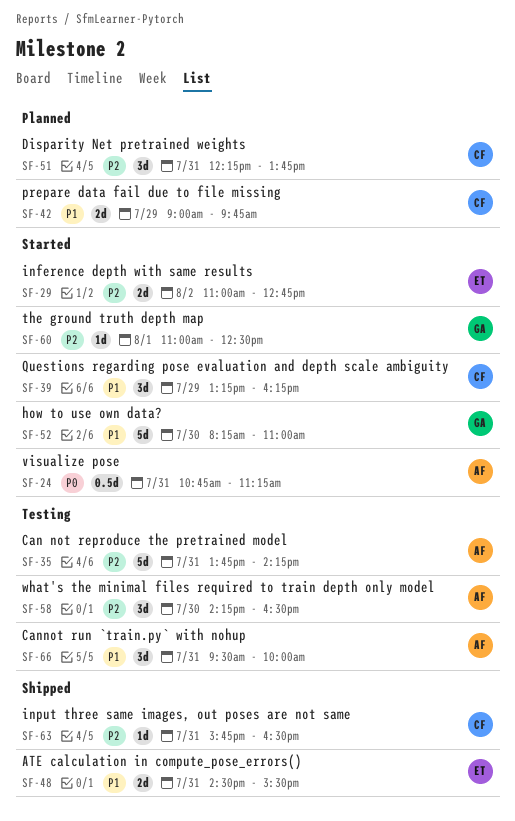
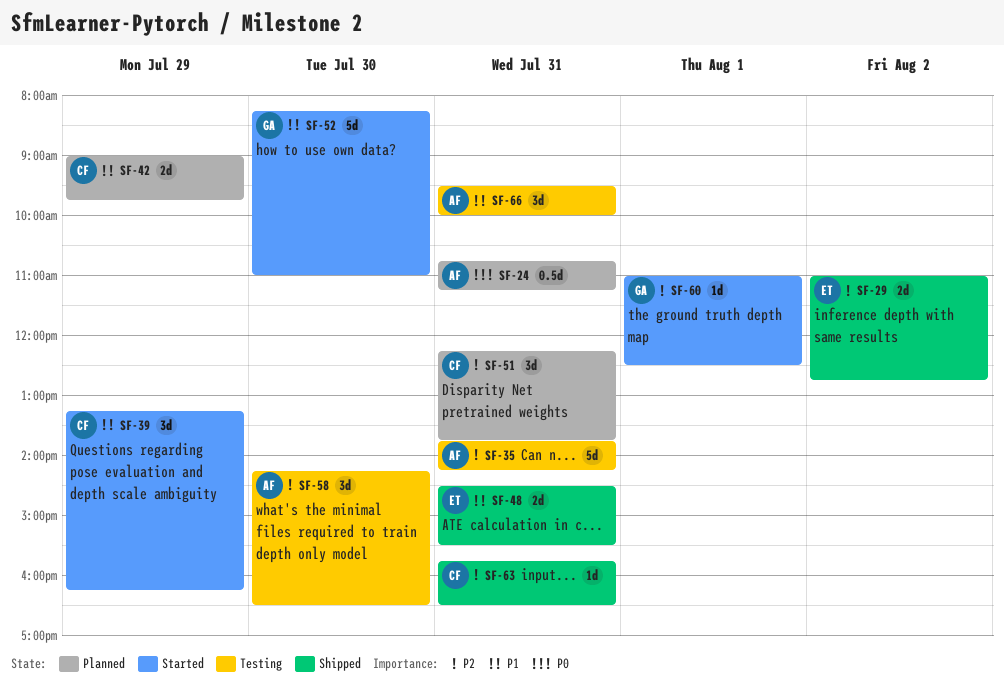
SF-24, status: Started -> Planned
SF-29, status: Started -> Shipped

